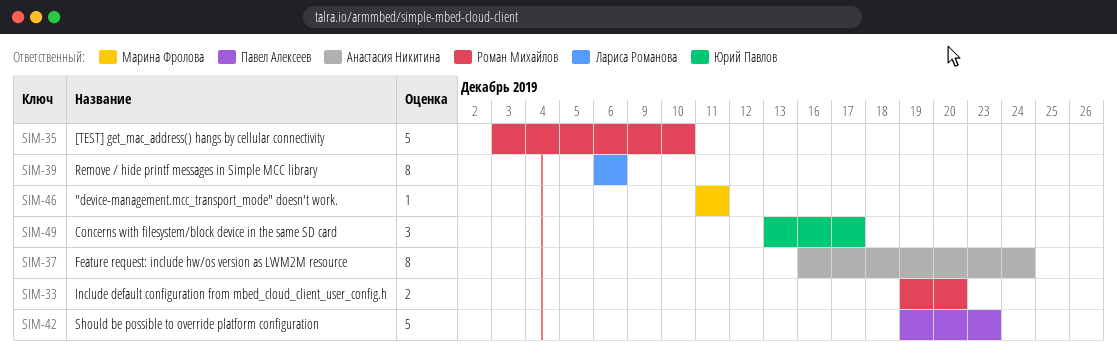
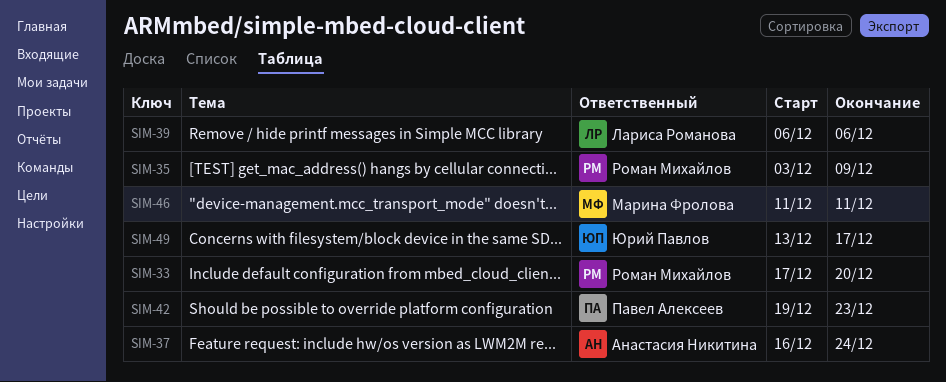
SIM-33, start: Dec 19 -> Dec 17
SIM-35, due: Dec 10 -> Dec 9

